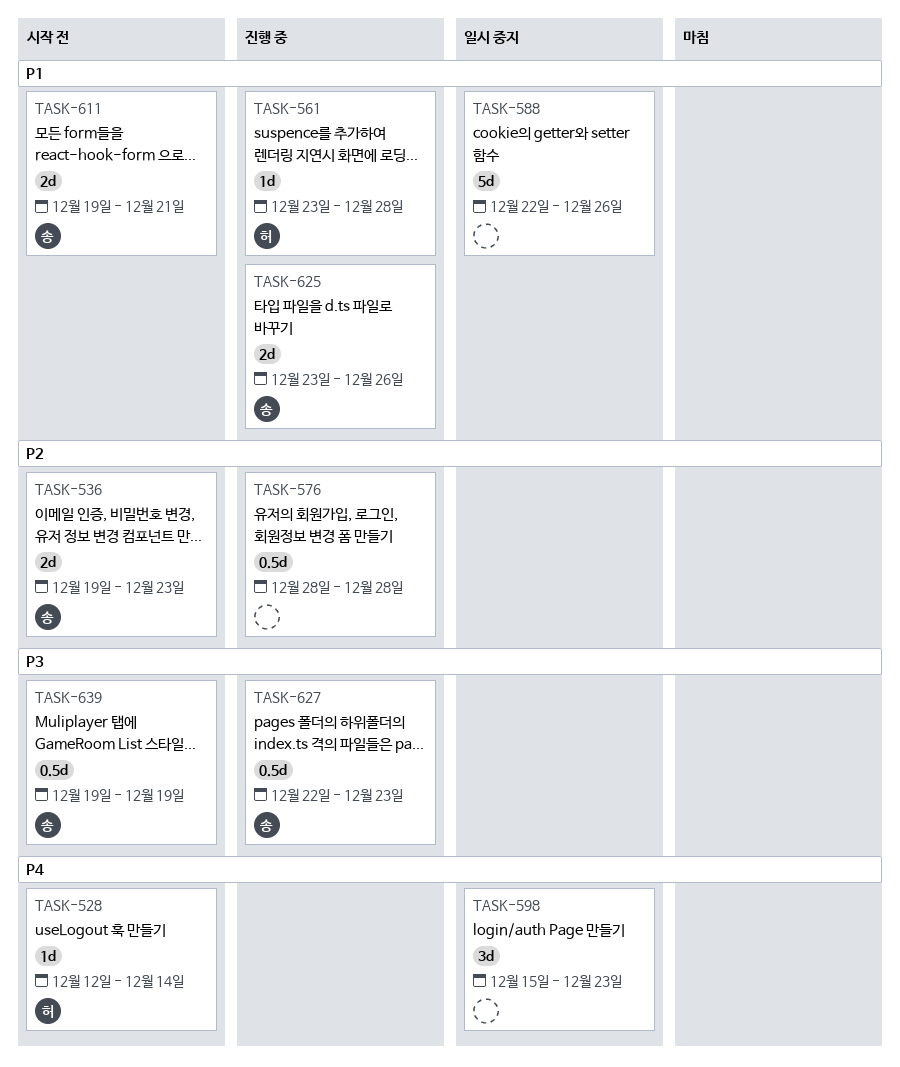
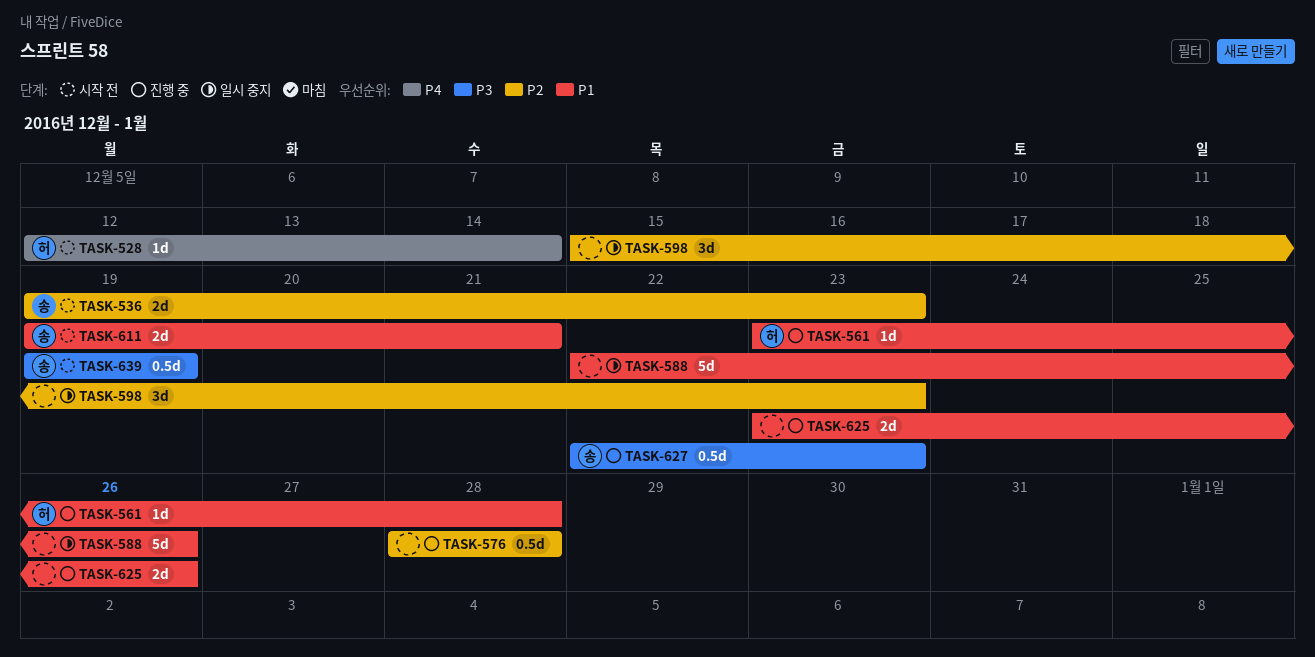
TASK-598, priority: P4 -> P2
TASK-625, owner: 송 -> none

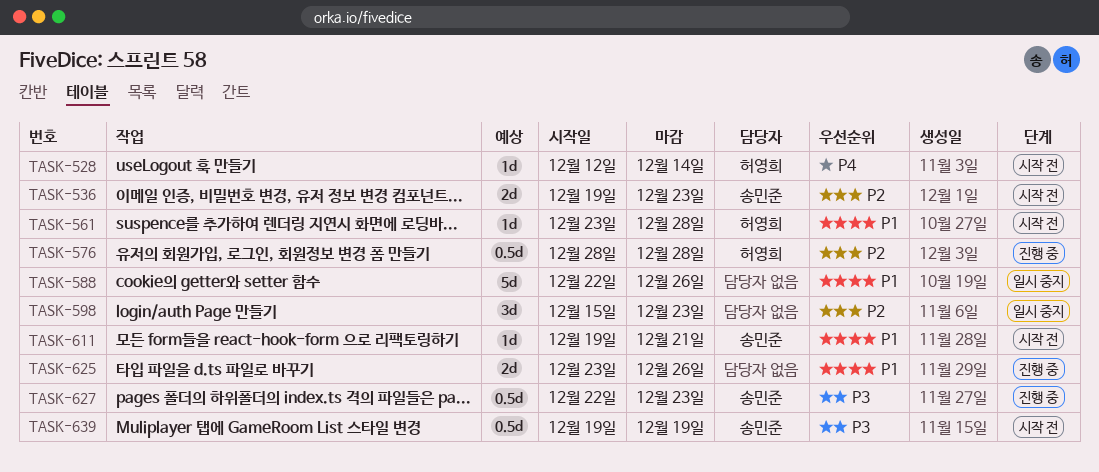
TASK-561, status: 진행 중 -> 시작 전
TASK-576, owner: none -> 허영희
TASK-611, estimate: 2d -> 1d

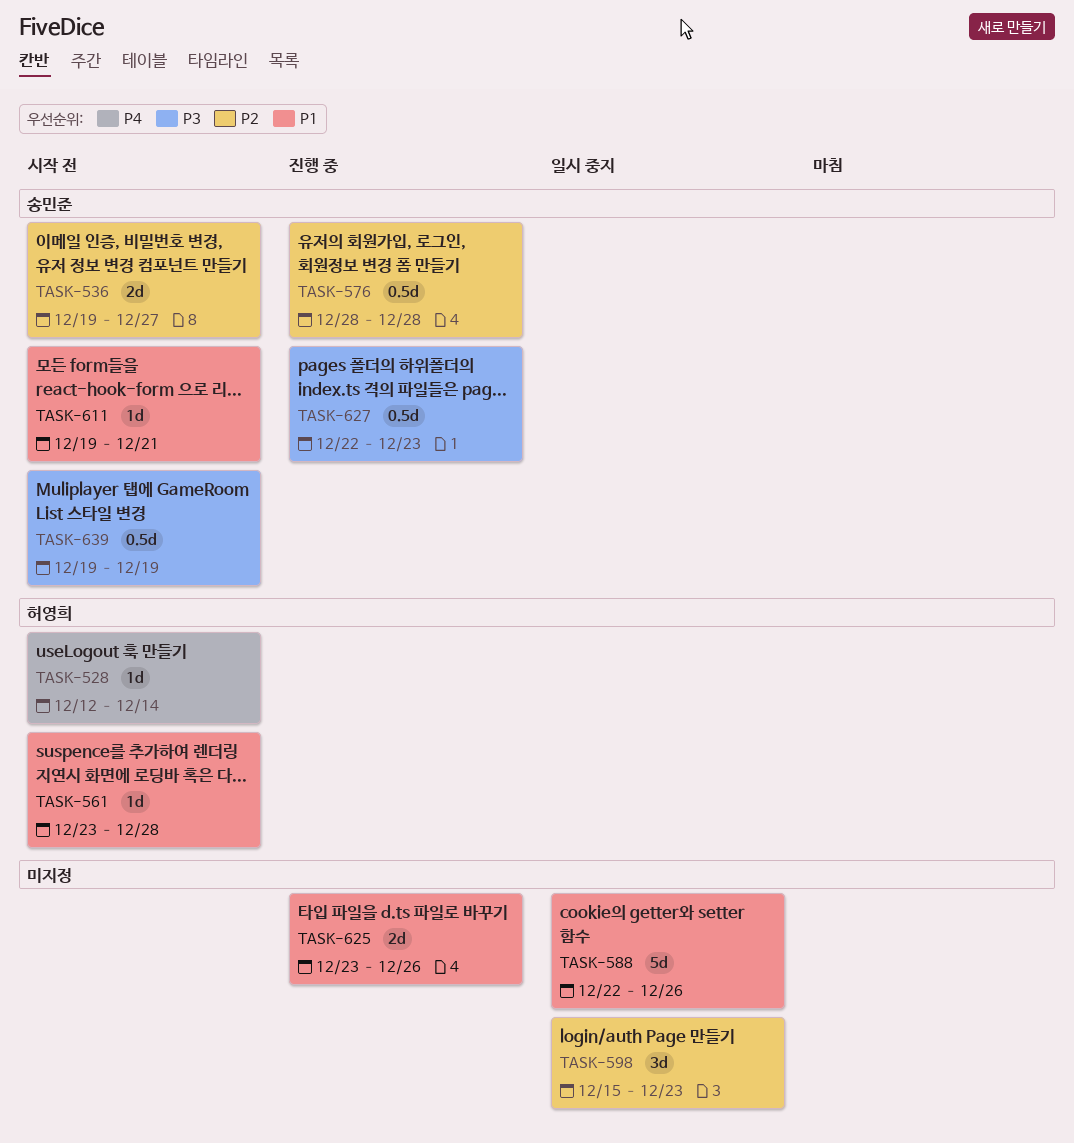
TASK-536, due: Dec 23 -> Dec 27
TASK-576, owner: 허영희 -> 송민준

